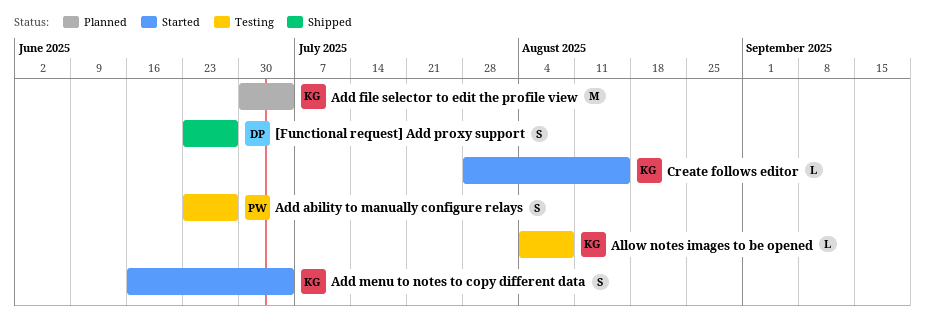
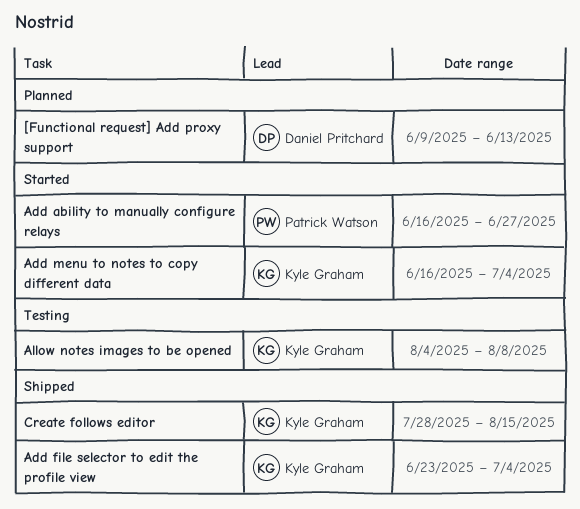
[Functional request] Add proxy support, status: Shipped -> Planned
[Functional request] Add proxy support, start: Jun 23 -> Jun 9
[Functional request] Add proxy support, due: Jun 27 -> Jun 13
Add ability to manually configure relays, status: Testing -> Started
Add ability to manually configure relays, start: Jun 23 -> Jun 16
Add file selector to edit the profile view, status: Planned -> Shipped
Add file selector to edit the profile view, start: Jun 30 -> Jun 23
Create follows editor, status: Started -> Shipped

